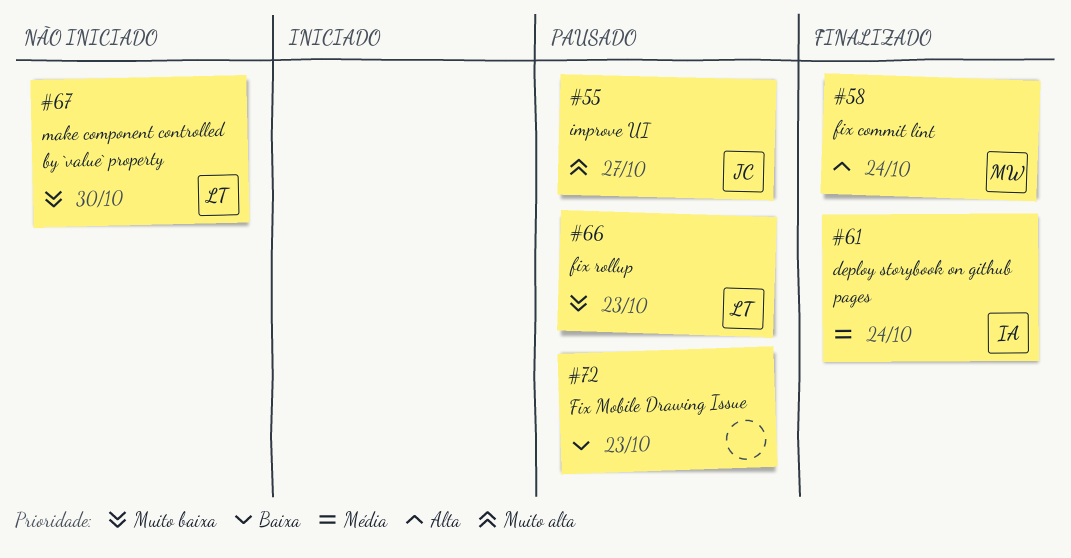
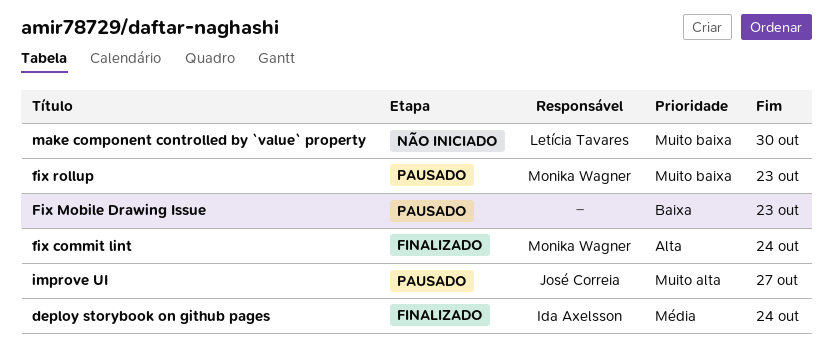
fix rollup, owner: Letícia Tavares -> Monika Wagner

